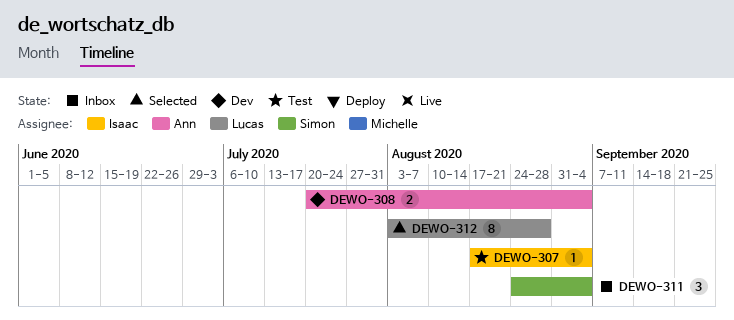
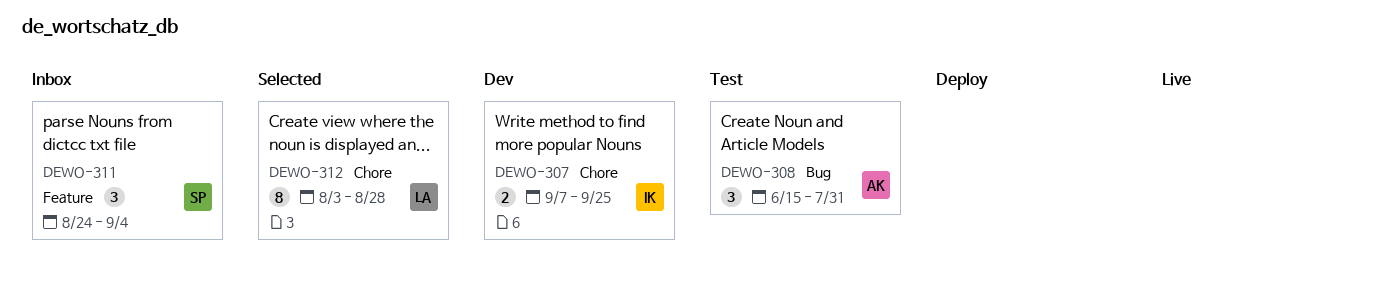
DEWO-307, status: Test -> Dev
DEWO-307, estimate: 1 -> 2
DEWO-307, start: Aug 17 -> Sep 7
DEWO-307, due: Sep 4 -> Sep 25
DEWO-308, status: Dev -> Test
DEWO-308, estimate: 2 -> 3
DEWO-308, start: Jul 20 -> Jun 15
DEWO-308, due: Sep 4 -> Jul 31

